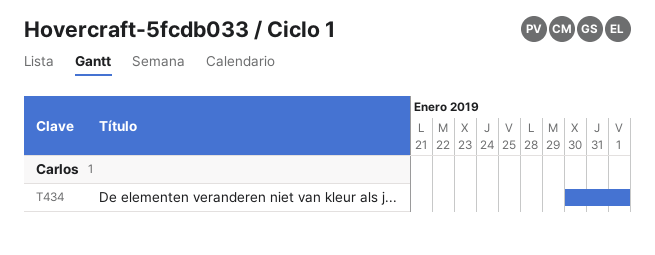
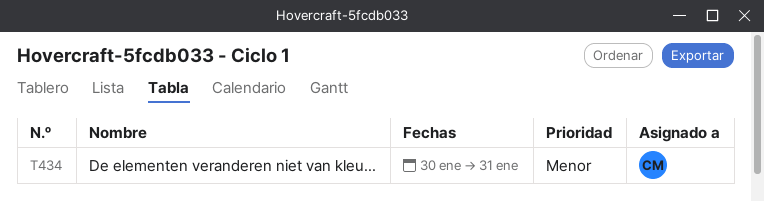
T434, due: Feb 1 -> Jan 31

